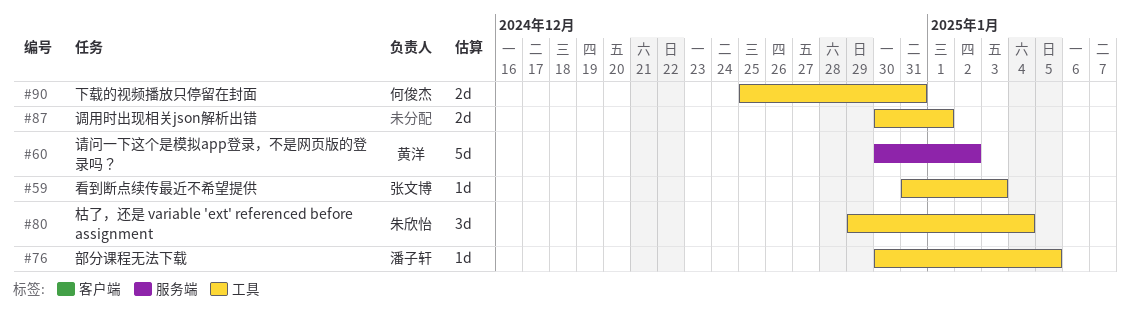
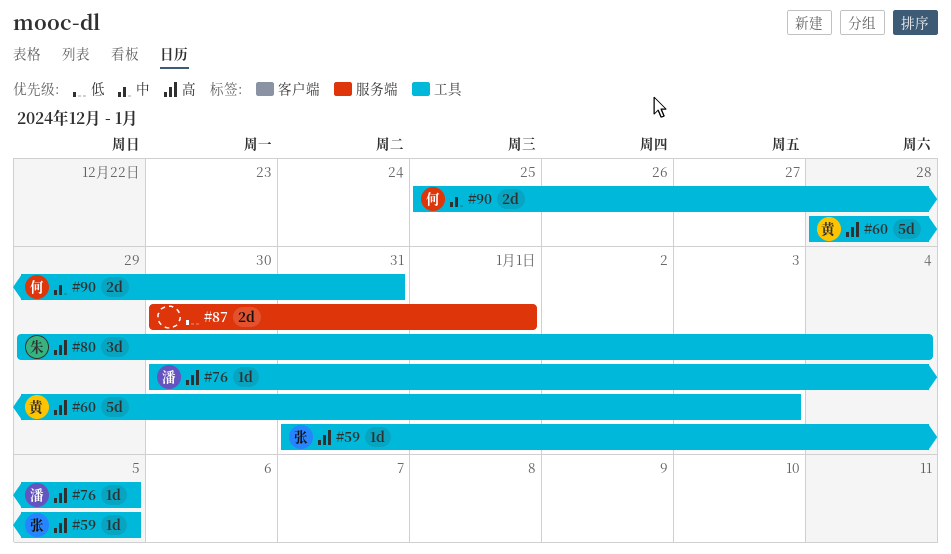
#59, due: Jan 3 -> Jan 5
#60, label: 服务端 -> 工具
#60, start: Dec 30 -> Dec 28
#60, due: Jan 2 -> Jan 3
#87, label: 工具 -> 服务端

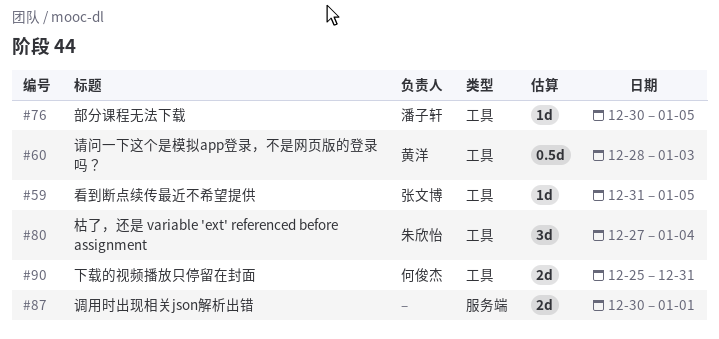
#60, estimate: 5d -> 0.5d
#80, start: Dec 29 -> Dec 27

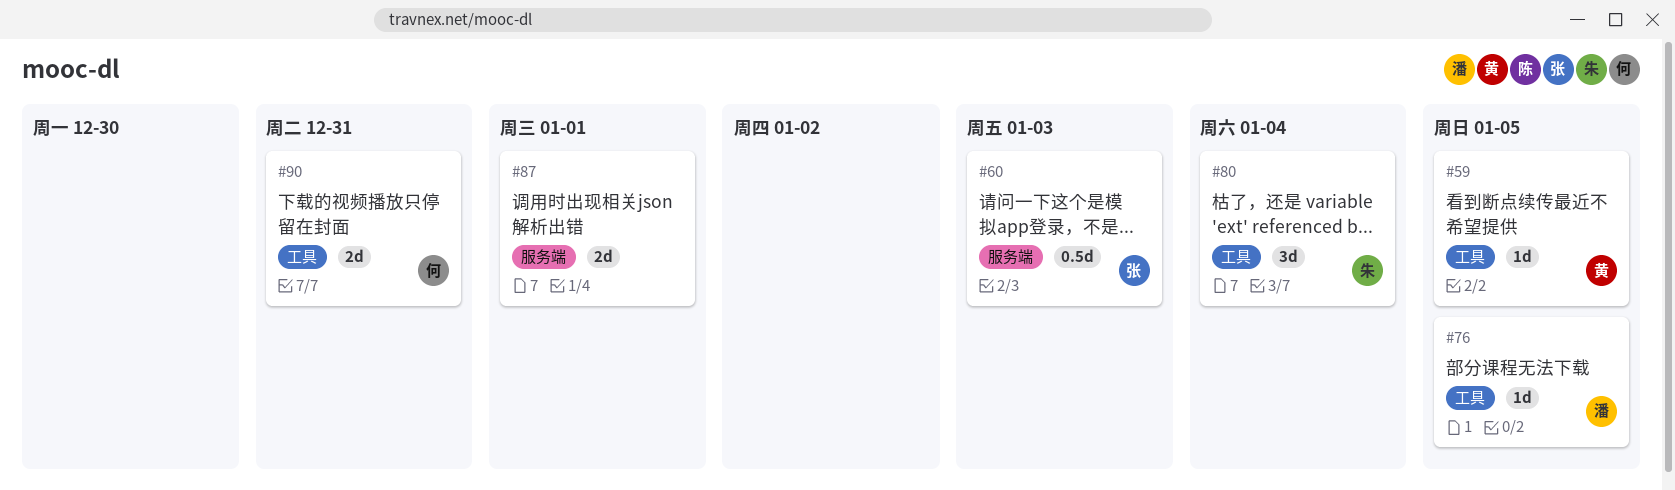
#59, owner: 张文博 -> 黄洋
#60, owner: 黄洋 -> 张文博
#60, label: 工具 -> 服务端

